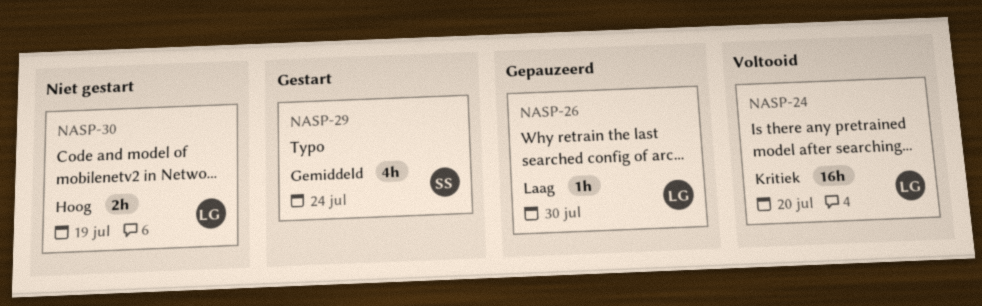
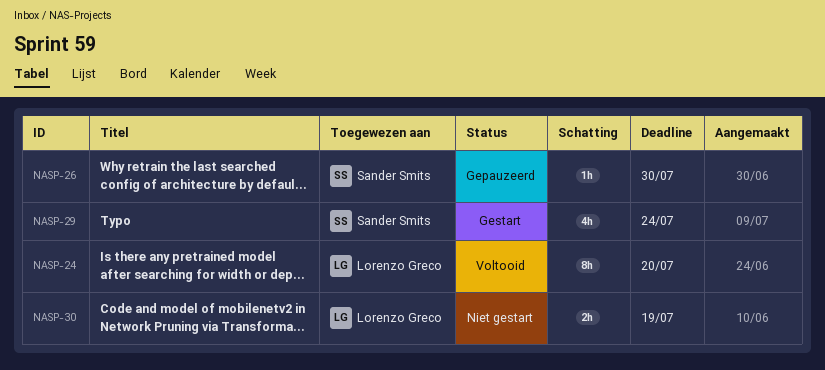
NASP-24, estimate: 16h -> 8h
NASP-26, owner: Lorenzo Greco -> Sander Smits

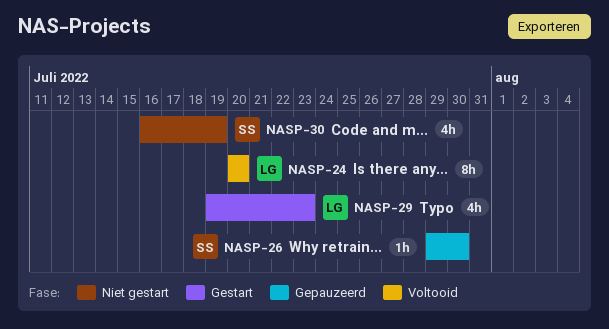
NASP-29, owner: Sander Smits -> Lorenzo Greco
NASP-29, due: Jul 24 -> Jul 23
NASP-30, owner: Lorenzo Greco -> Sander Smits
NASP-30, estimate: 2h -> 4h

